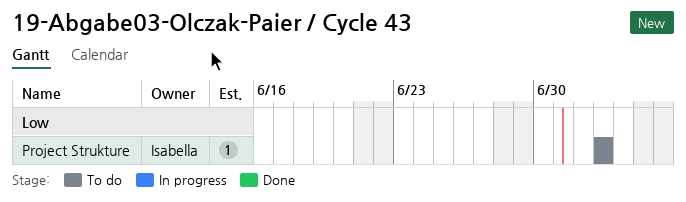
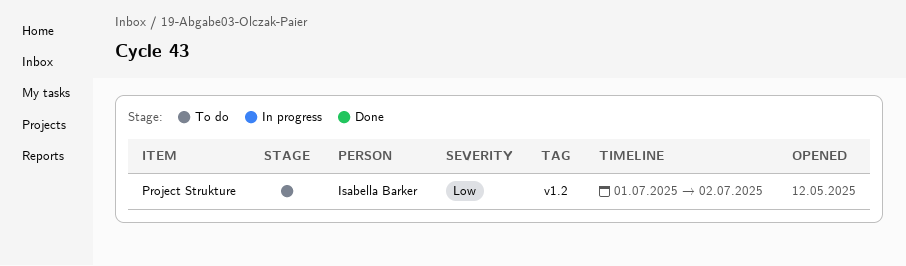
Project Strukture, start: Jul 3 -> Jul 1
Project Strukture, due: Jul 3 -> Jul 2

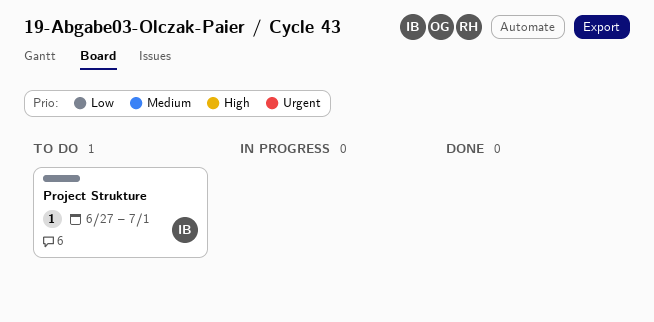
Project Strukture, start: Jul 1 -> Jun 27
Project Strukture, due: Jul 2 -> Jul 1

